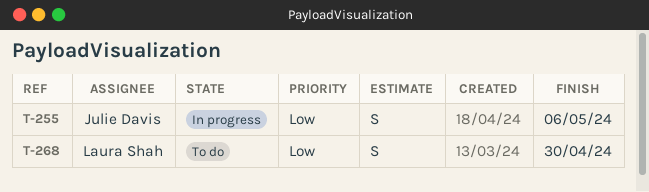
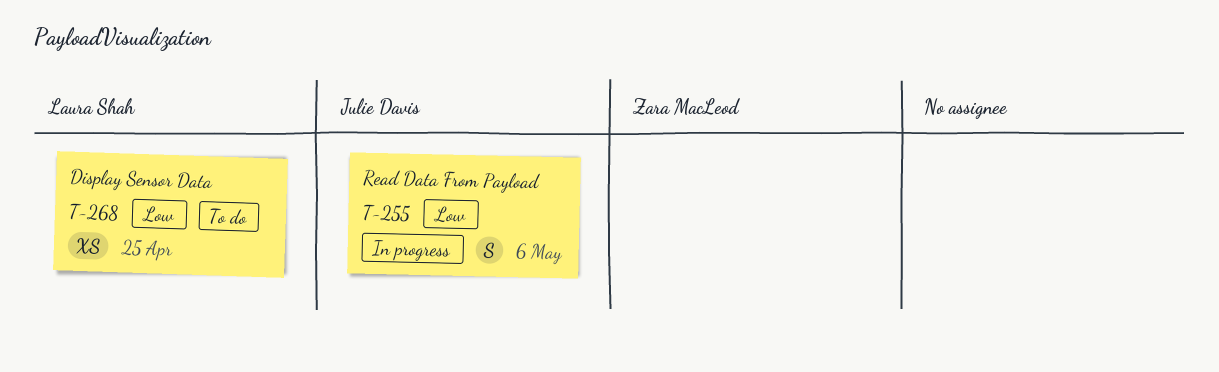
T-268, estimate: S -> XS
T-268, due: Apr 30 -> Apr 25

